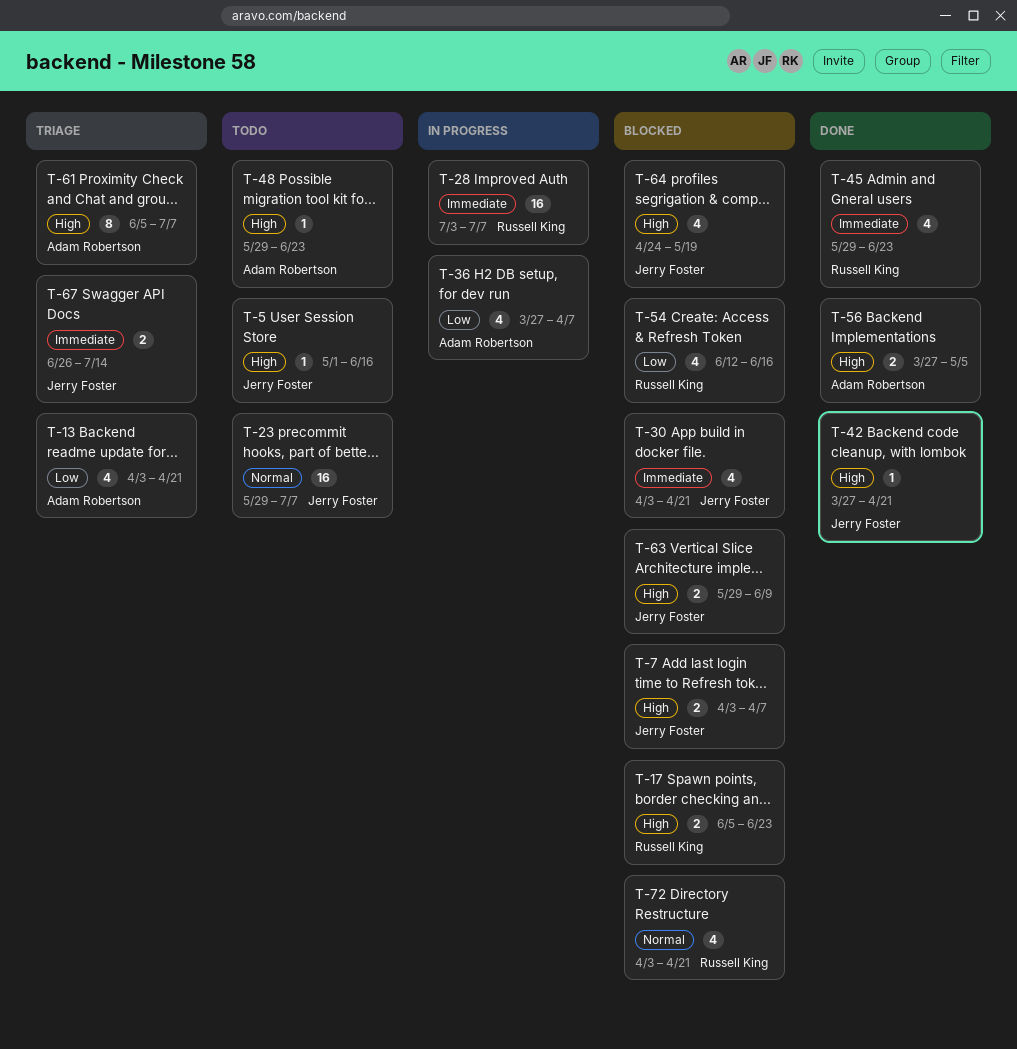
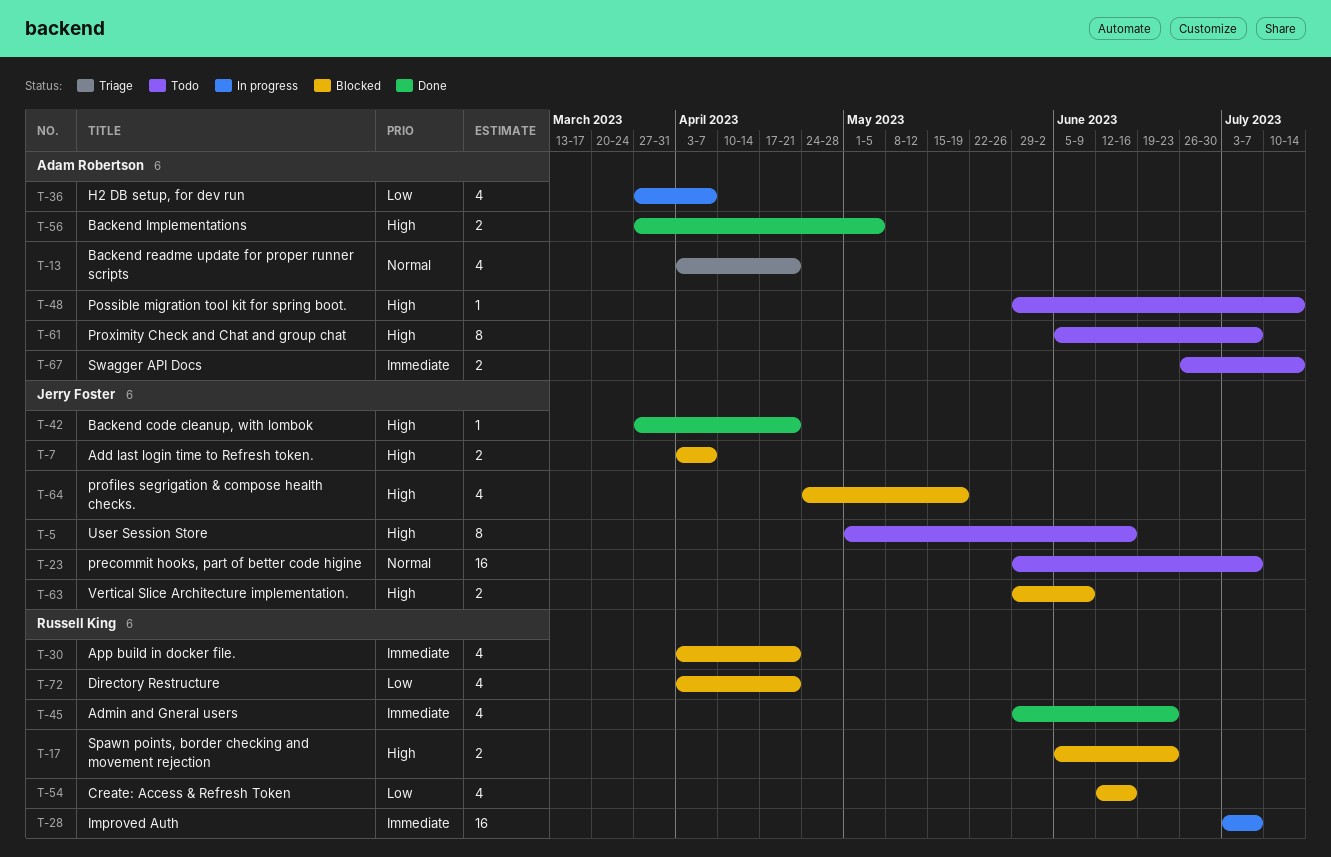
T-5, estimate: 1 -> 8
T-13, priority: Low -> Normal
T-30, owner: Jerry Foster -> Russell King
T-48, due: Jun 23 -> Jul 14
T-61, status: Triage -> Todo
T-67, status: Triage -> Todo
T-67, owner: Jerry Foster -> Adam Robertson
T-72, priority: Normal -> Low

